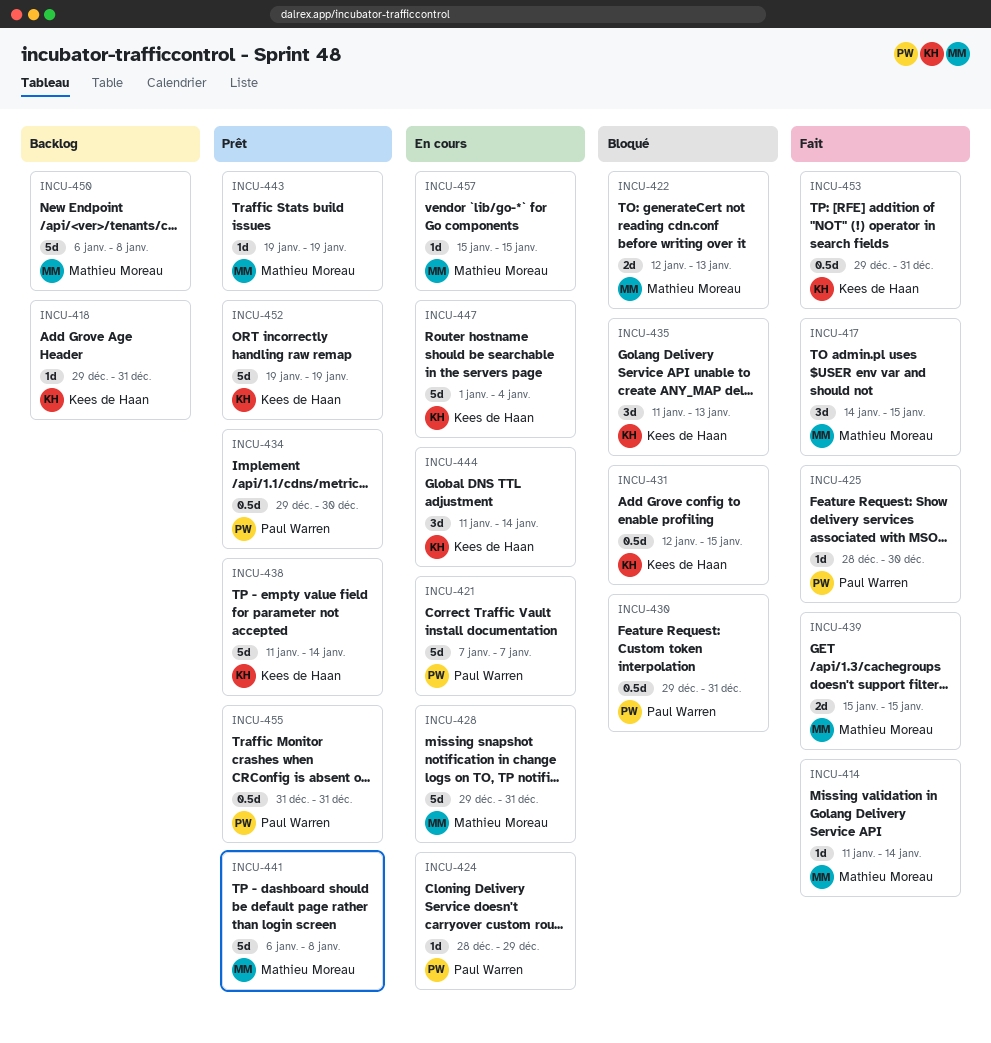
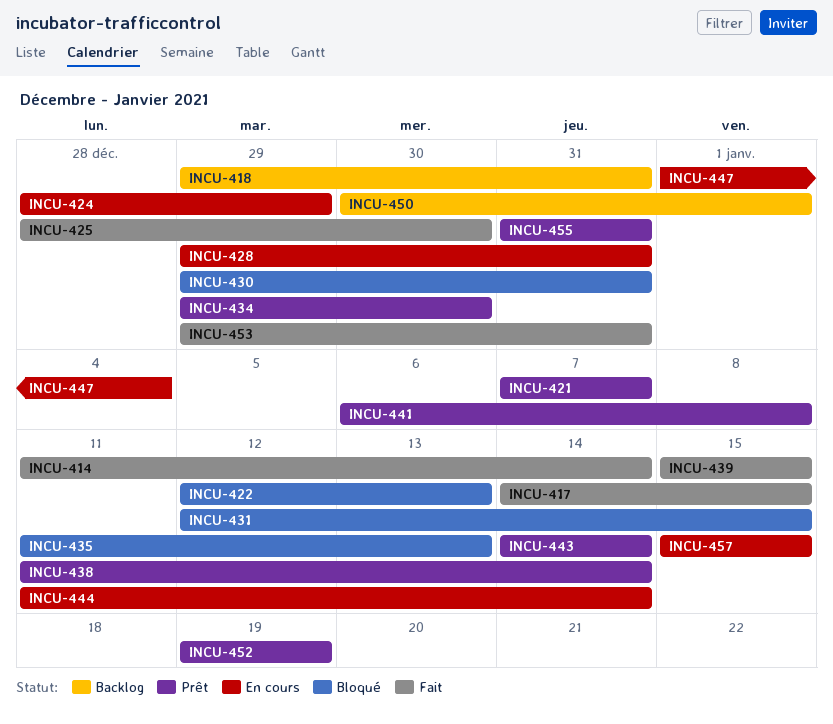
INCU-421, status: En cours -> Prêt
INCU-443, start: Jan 19 -> Jan 14
INCU-443, due: Jan 19 -> Jan 14
INCU-450, start: Jan 6 -> Dec 30
INCU-450, due: Jan 8 -> Jan 1

